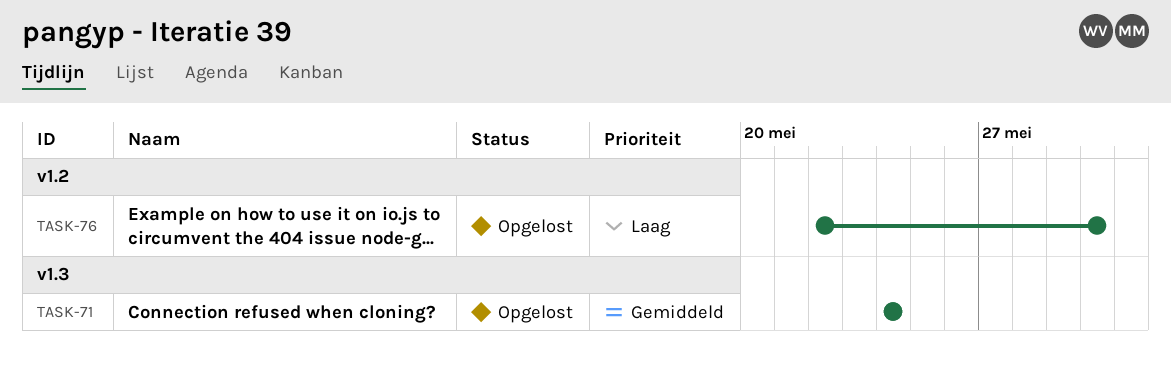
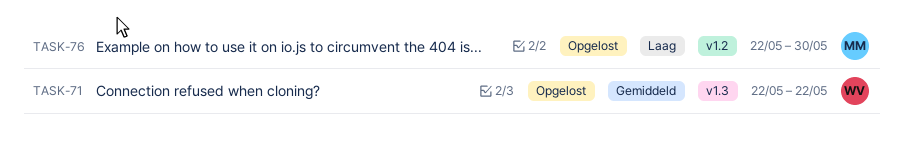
TASK-71, start: May 24 -> May 22
TASK-71, due: May 24 -> May 22

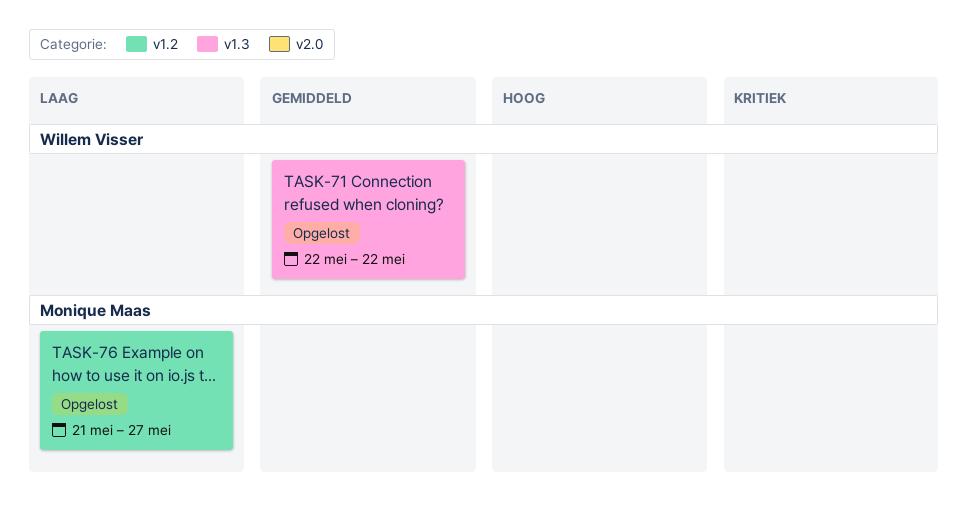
TASK-76, start: May 22 -> May 21
TASK-76, due: May 30 -> May 27

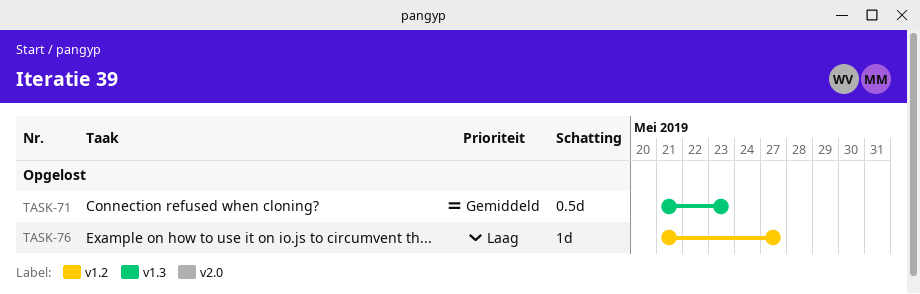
TASK-71, start: May 22 -> May 21
TASK-71, due: May 22 -> May 23

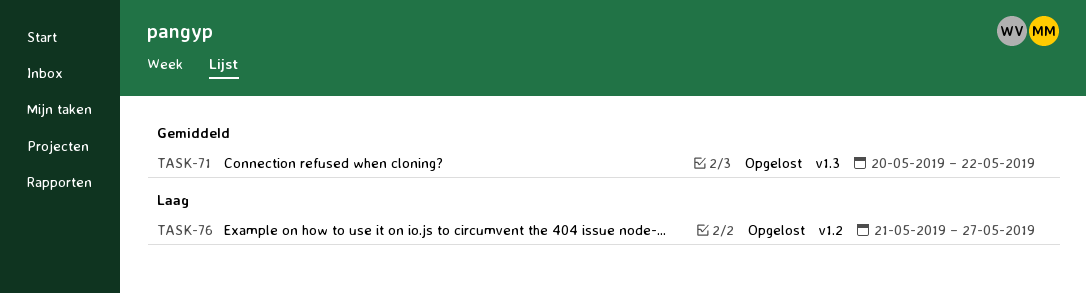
TASK-71, start: May 21 -> May 20
TASK-71, due: May 23 -> May 22

